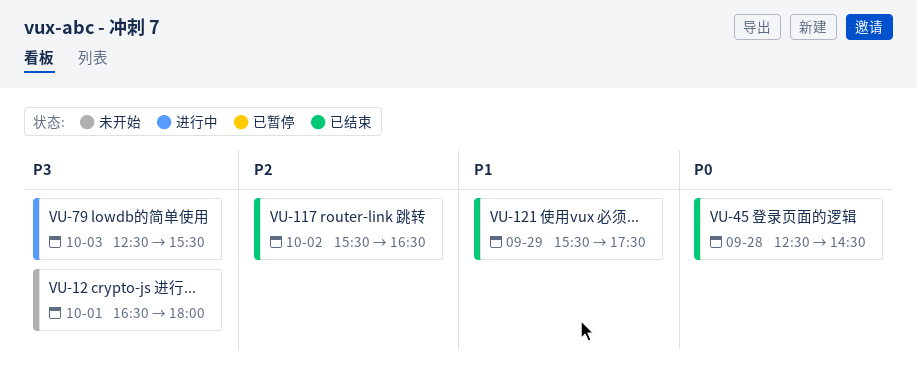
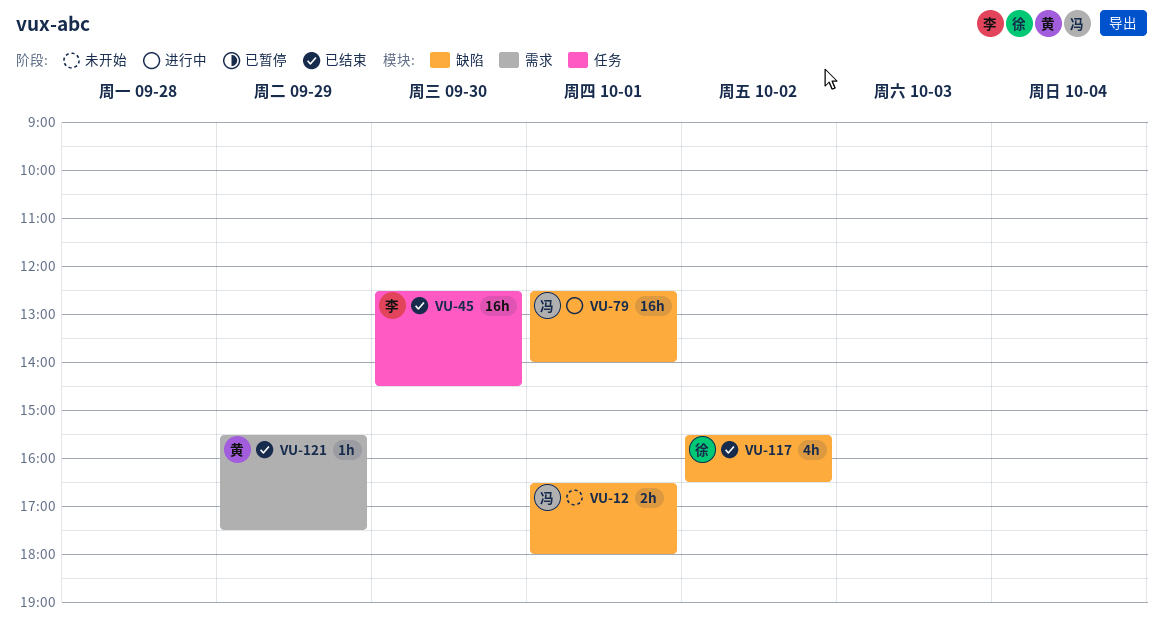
VU-45, day: Sep 28 -> Sep 30
VU-79, day: Oct 3 -> Oct 1
VU-79, ends: 15:30 -> 14:00

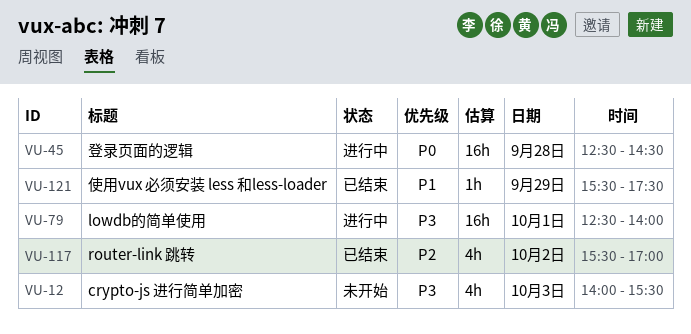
VU-12, estimate: 2h -> 4h
VU-12, day: Oct 1 -> Oct 3
VU-12, begins: 16:30 -> 14:00
VU-12, ends: 18:00 -> 15:30
VU-45, status: 已结束 -> 进行中
VU-45, day: Sep 30 -> Sep 28
VU-117, ends: 16:30 -> 17:00

